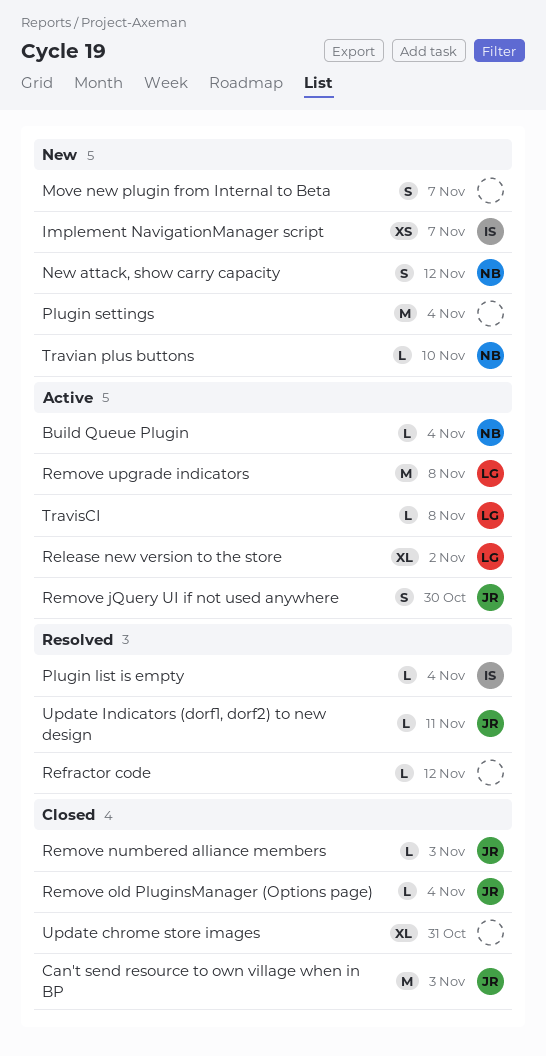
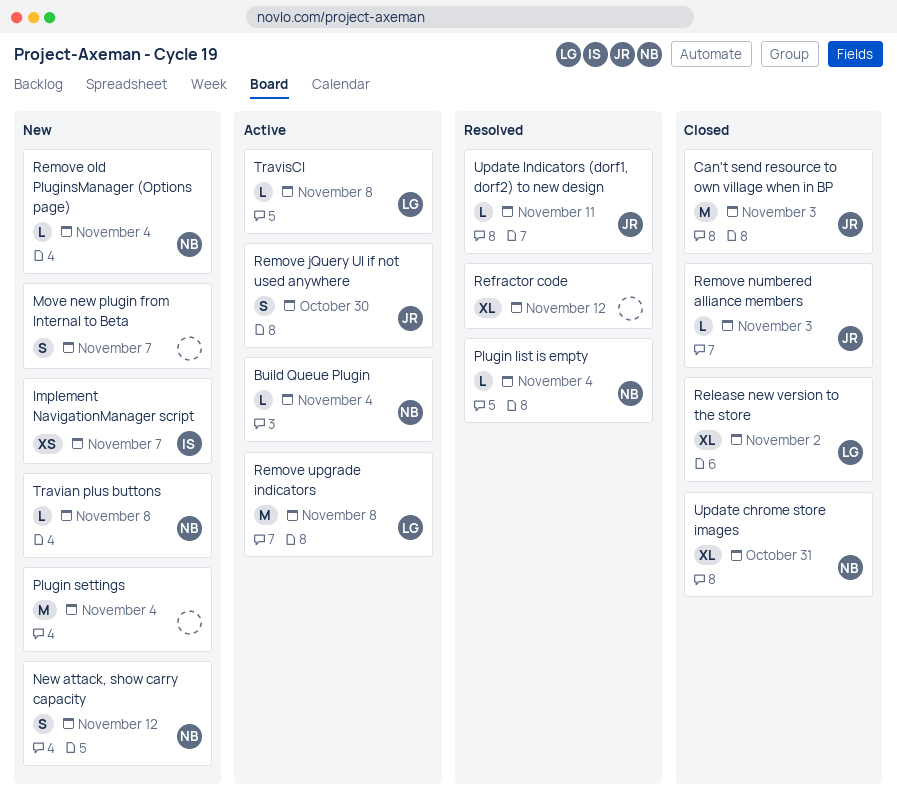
Plugin list is empty, owner: IS -> NB
Refractor code, estimate: L -> XL
Release new version to the store, status: Active -> Closed
Remove old PluginsManager (Options page), status: Closed -> New
Remove old PluginsManager (Options page), owner: JR -> NB
Travian plus buttons, due: Nov 10 -> Nov 8
Update chrome store images, owner: none -> NB

